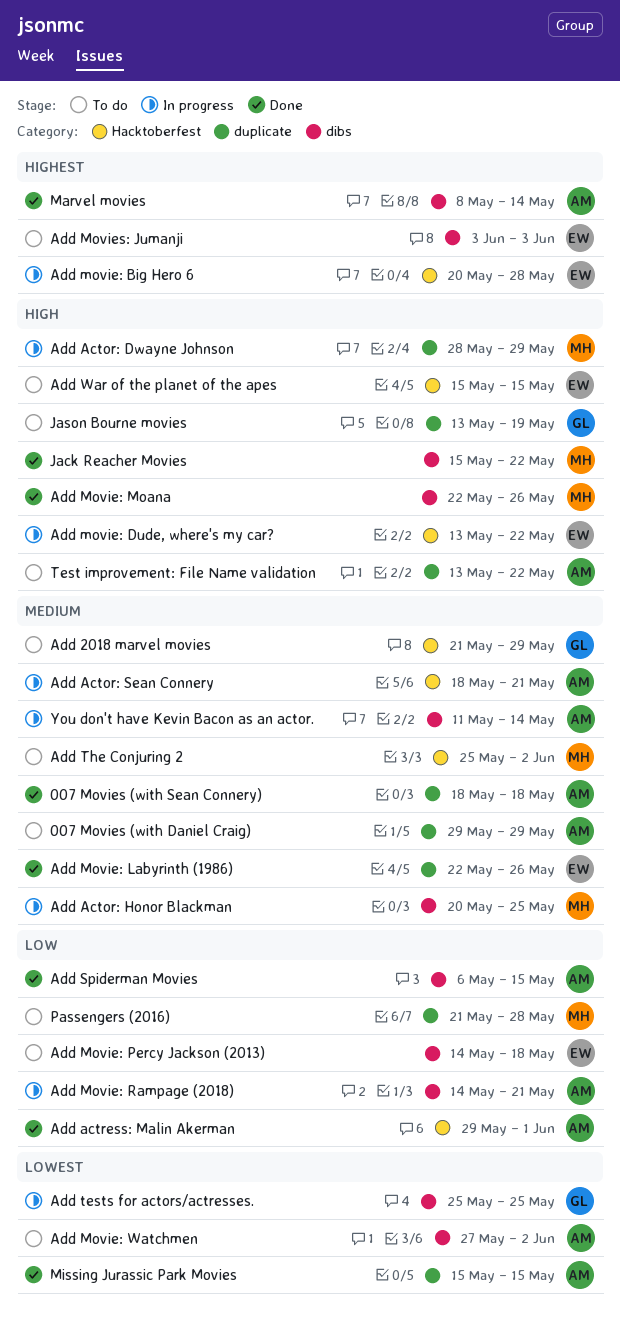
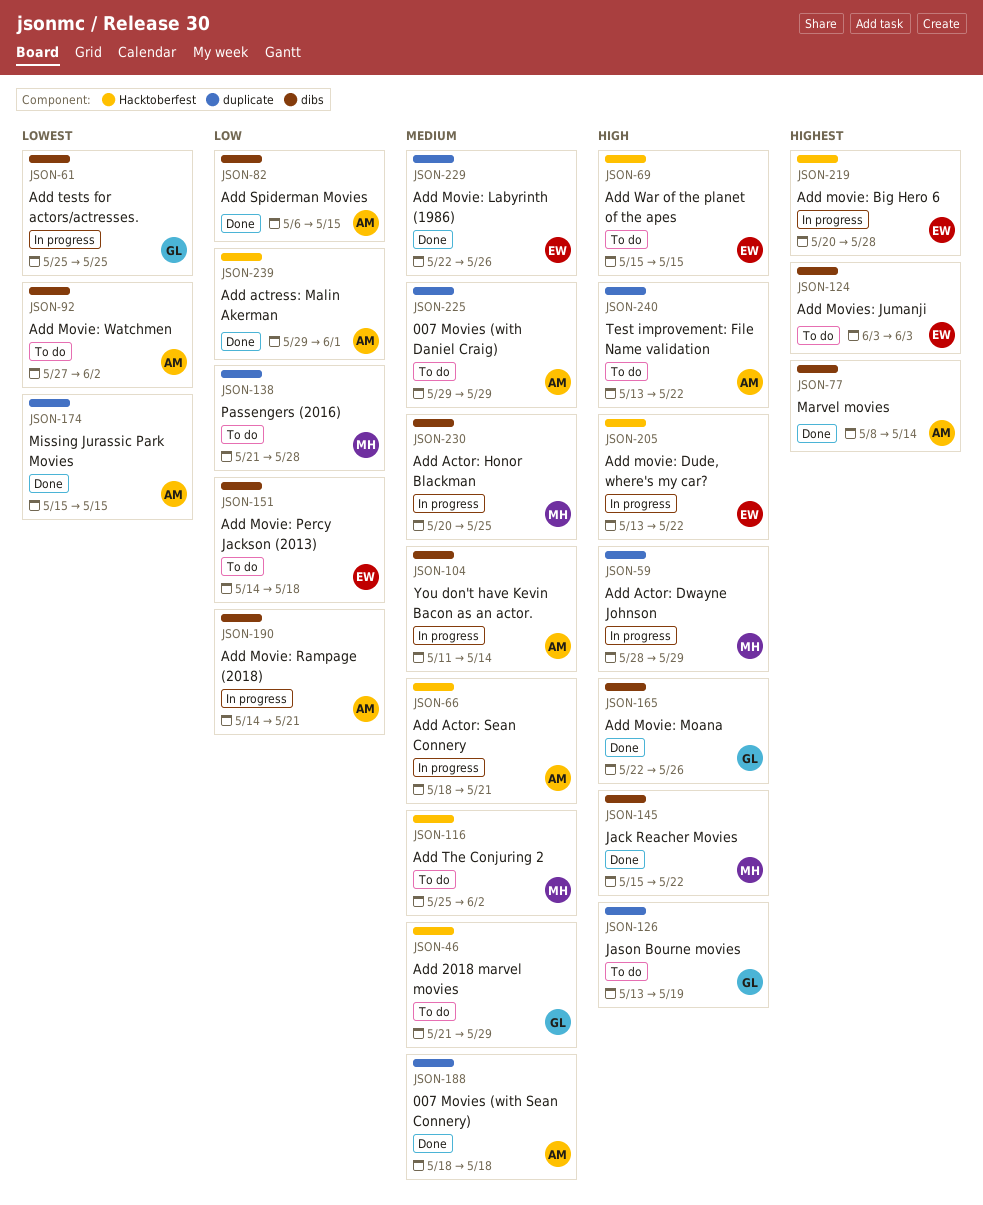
Add Movie: Moana, owner: MH -> GL

